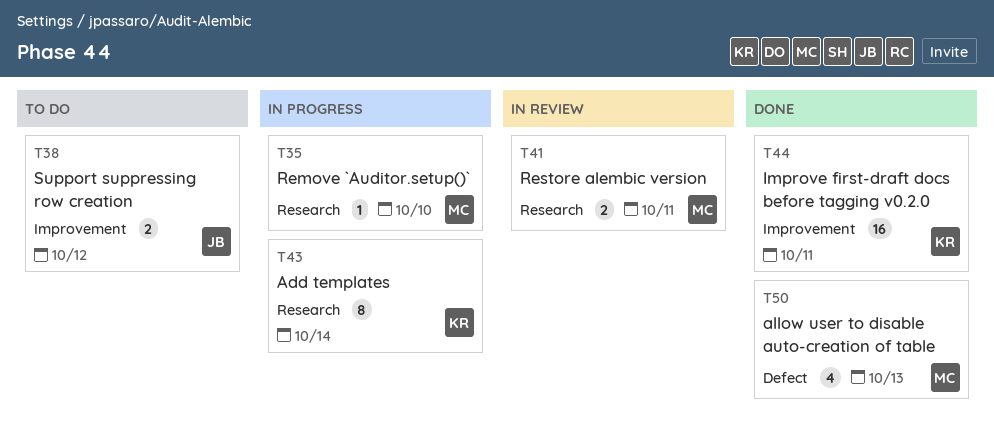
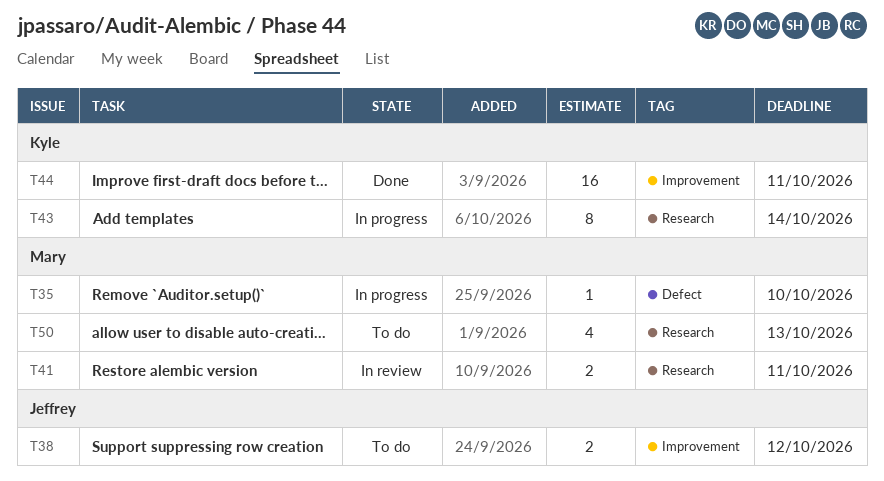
T35, label: Research -> Defect
T50, status: Done -> To do
T50, label: Defect -> Research

